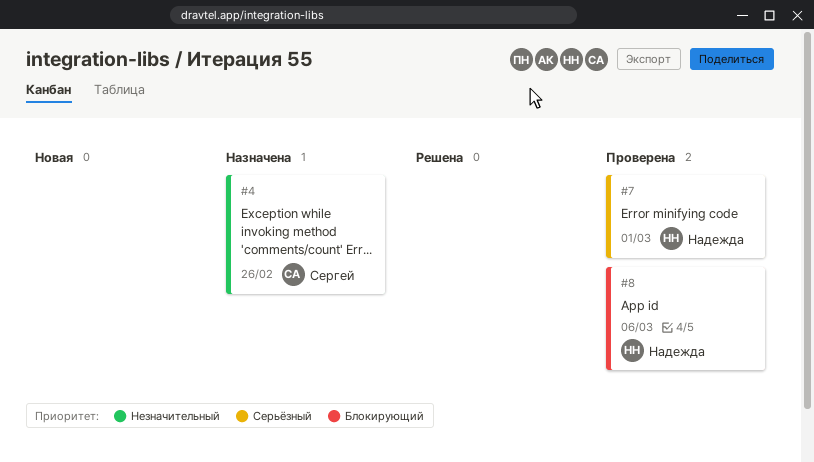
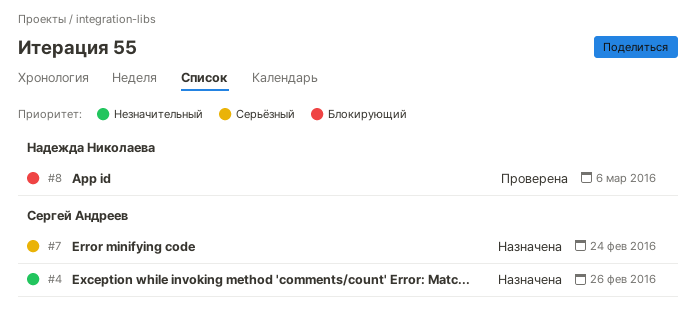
#7, status: Проверена -> Назначена
#7, owner: Надежда Николаева -> Сергей Андреев
#7, due: Mar 1 -> Feb 24

